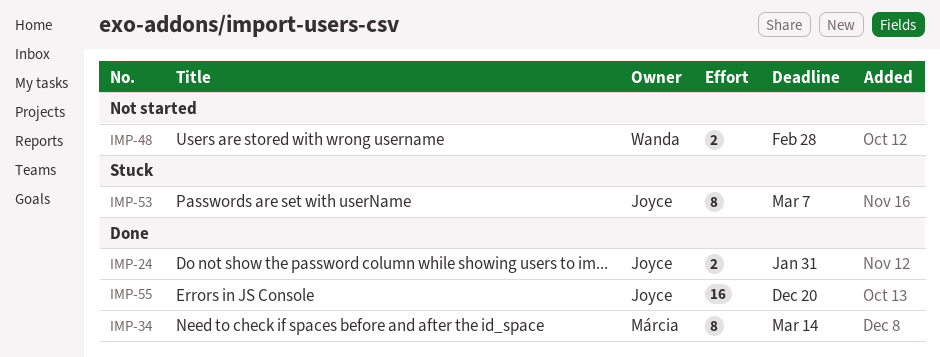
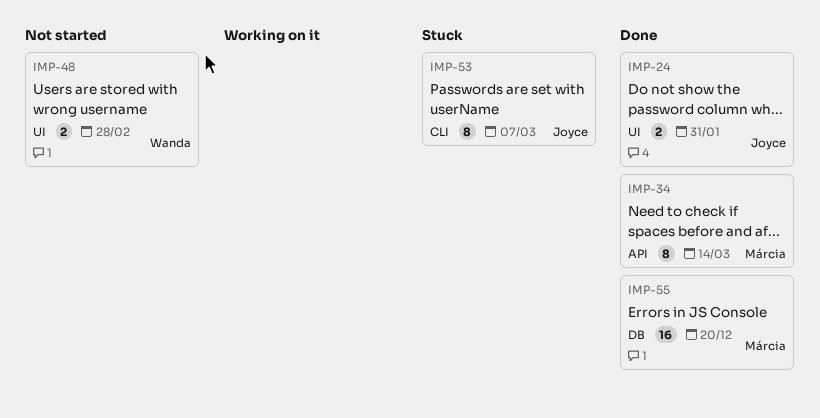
IMP-55, owner: Joyce -> Márcia

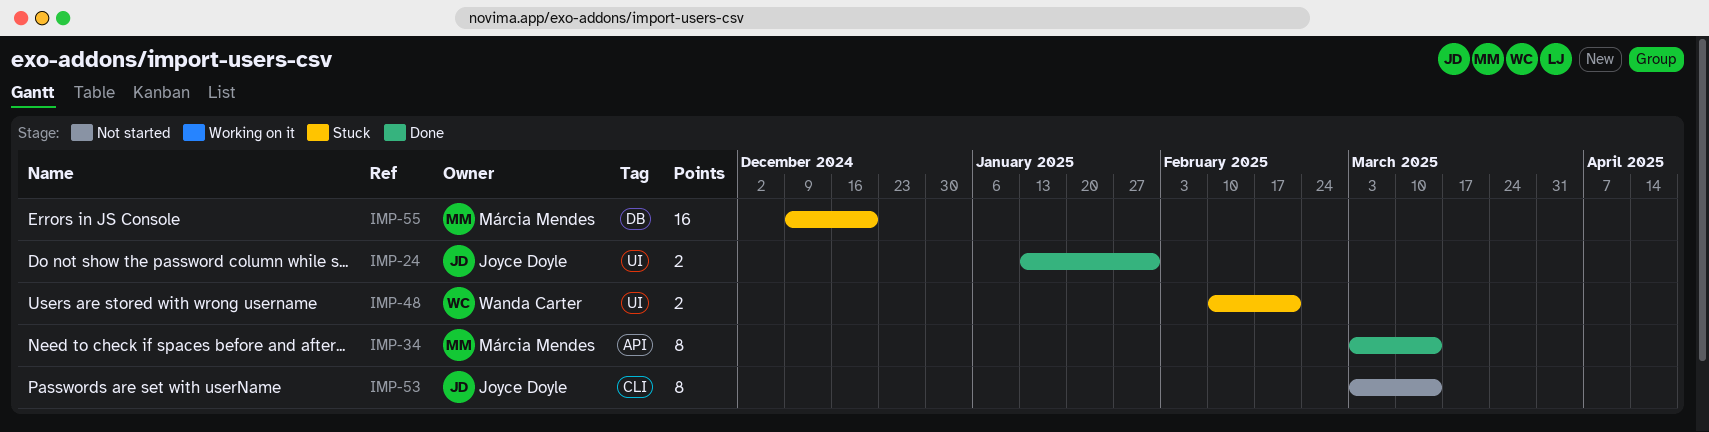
IMP-48, status: Not started -> Stuck
IMP-48, due: Feb 28 -> Feb 21
IMP-53, status: Stuck -> Not started
IMP-53, due: Mar 7 -> Mar 14
IMP-55, status: Done -> Stuck

